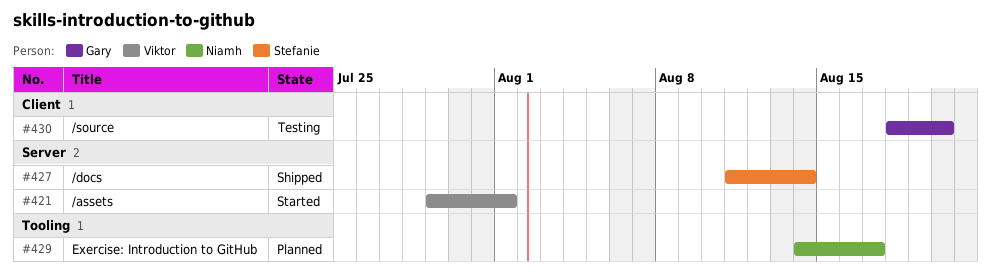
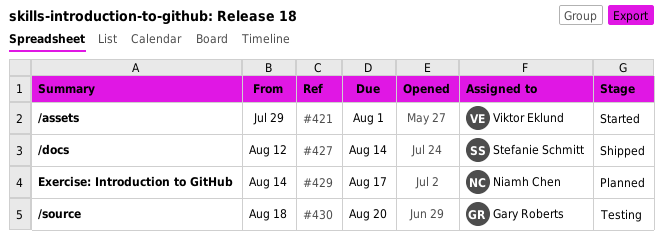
#427, start: Aug 11 -> Aug 12

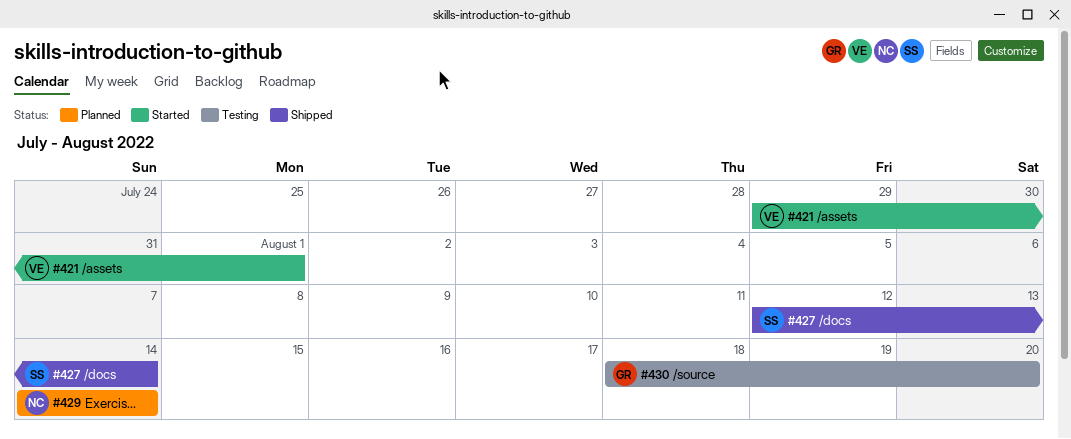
#429, due: Aug 17 -> Aug 14

